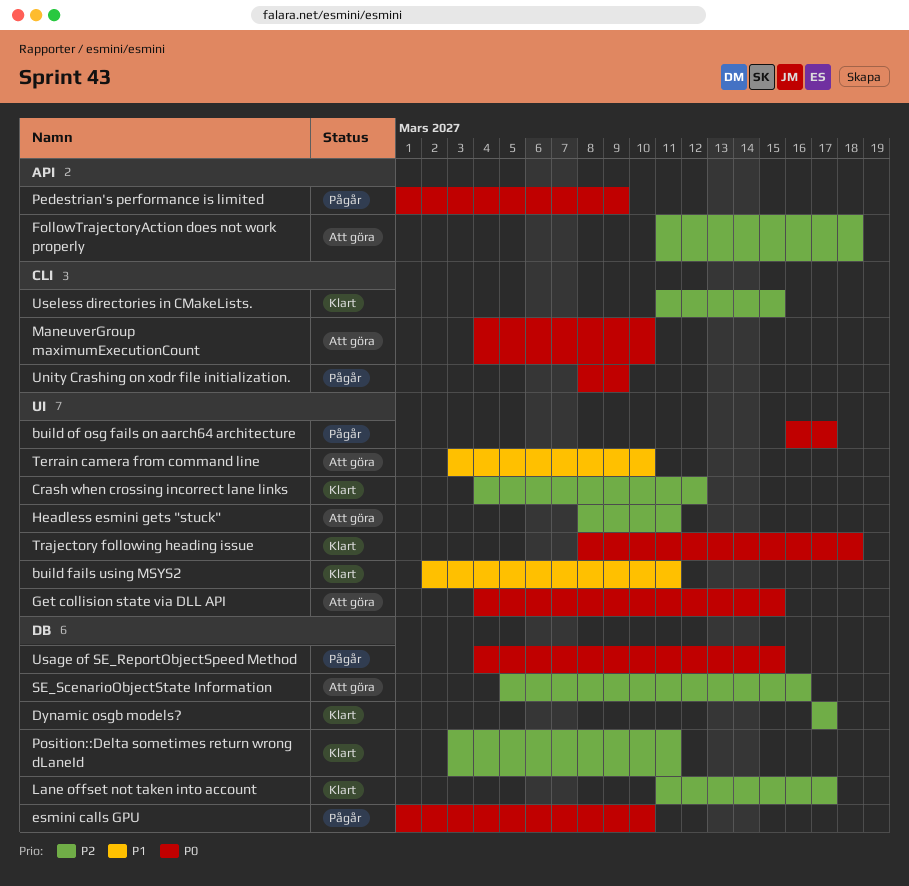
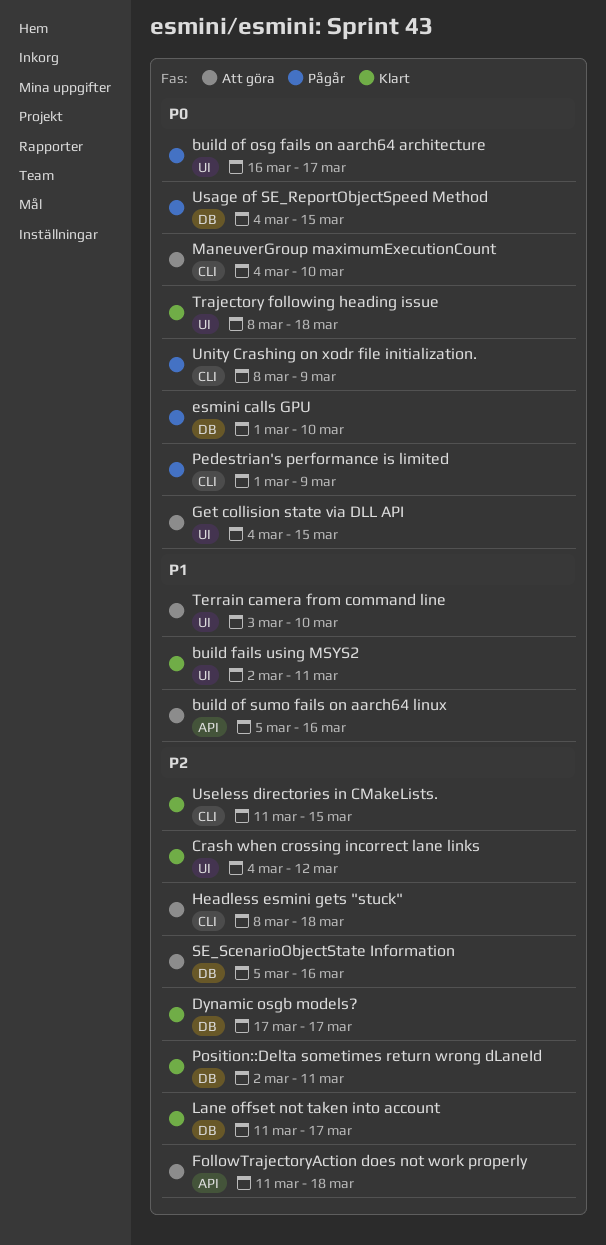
build of sumo fails on aarch64 linux: none -> present
Headless esmini gets "stuck", label: UI -> CLI
Headless esmini gets "stuck", due: Mar 11 -> Mar 18
Pedestrian's performance is limited, label: API -> CLI
Position::Delta sometimes return wrong dLaneId, start: Mar 3 -> Mar 2

